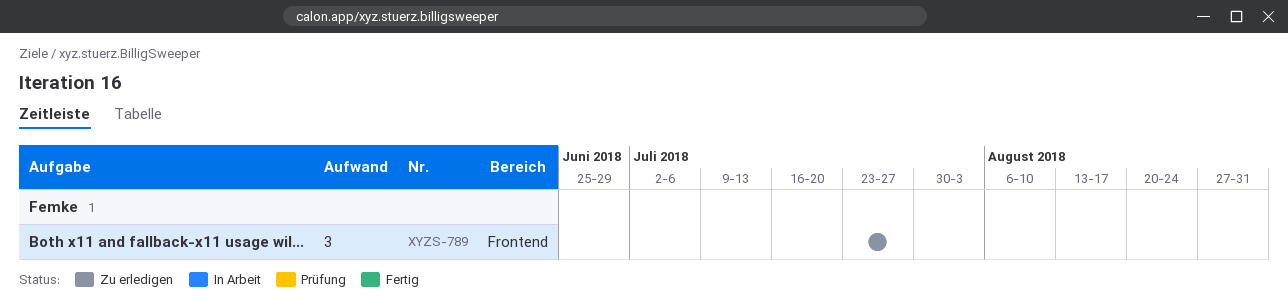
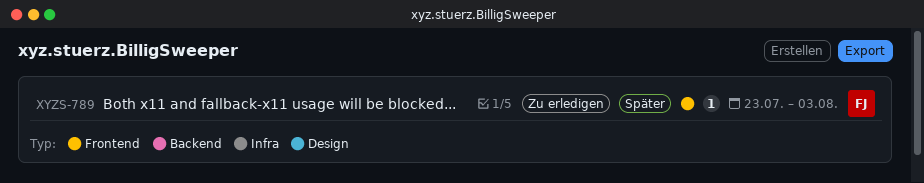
XYZS-789, estimate: 3 -> 1
XYZS-789, due: Jul 27 -> Aug 3

